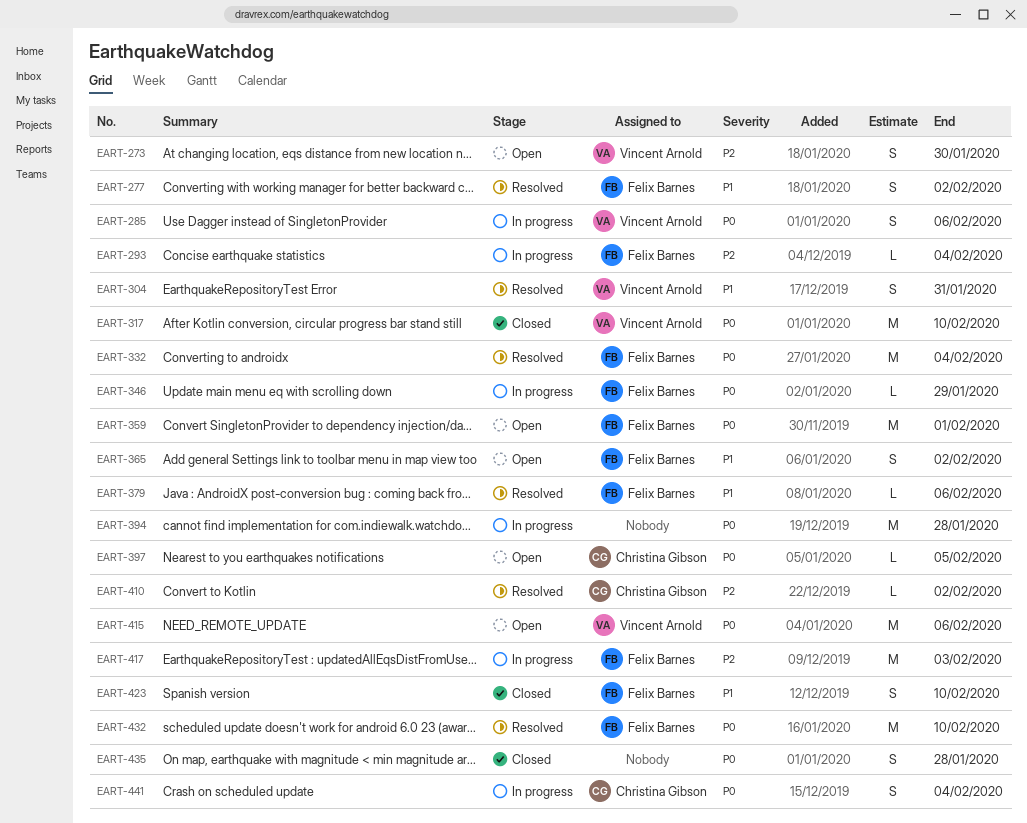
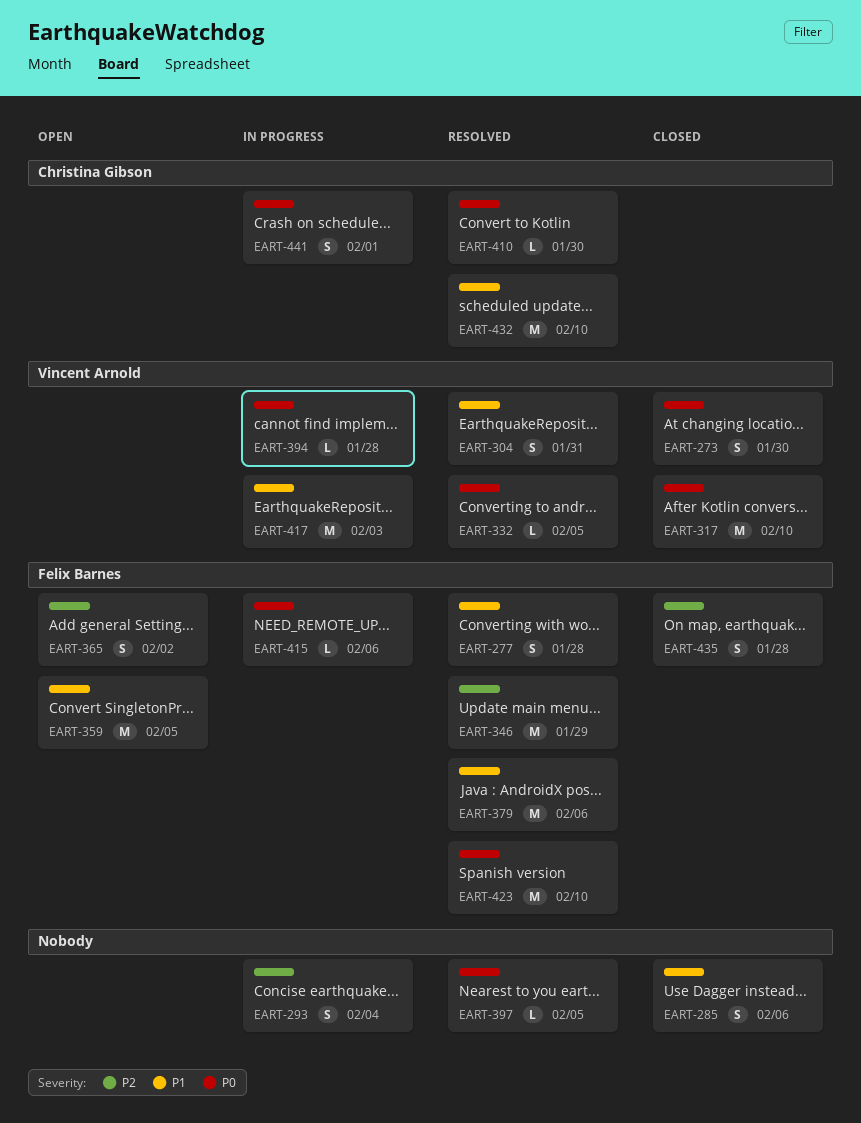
EART-273, status: Open -> Closed
EART-273, priority: P2 -> P0
EART-277, due: Feb 2 -> Jan 28
EART-285, status: In progress -> Closed
EART-285, owner: Vincent Arnold -> none
EART-285, priority: P0 -> P1
EART-293, owner: Felix Barnes -> none
EART-293, estimate: L -> S
EART-332, owner: Felix Barnes -> Vincent Arnold
EART-332, estimate: M -> L
EART-332, due: Feb 4 -> Feb 5
EART-346, status: In progress -> Resolved
EART-346, priority: P0 -> P2
EART-346, estimate: L -> M
EART-359, priority: P0 -> P1
EART-359, due: Feb 1 -> Feb 5
EART-365, priority: P1 -> P2
EART-379, estimate: L -> M
EART-394, owner: none -> Vincent Arnold
EART-394, estimate: M -> L
EART-397, status: Open -> Resolved
EART-397, owner: Christina Gibson -> none
EART-410, priority: P2 -> P0
EART-410, due: Feb 2 -> Jan 30
EART-415, status: Open -> In progress
EART-415, owner: Vincent Arnold -> Felix Barnes
EART-415, estimate: M -> L
EART-417, owner: Felix Barnes -> Vincent Arnold
EART-417, priority: P2 -> P1
EART-423, status: Closed -> Resolved
EART-423, priority: P1 -> P0
EART-423, estimate: S -> M
EART-432, owner: Felix Barnes -> Christina Gibson
EART-432, priority: P0 -> P1
EART-435, owner: none -> Felix Barnes
EART-435, priority: P0 -> P2
EART-441, due: Feb 4 -> Feb 1

